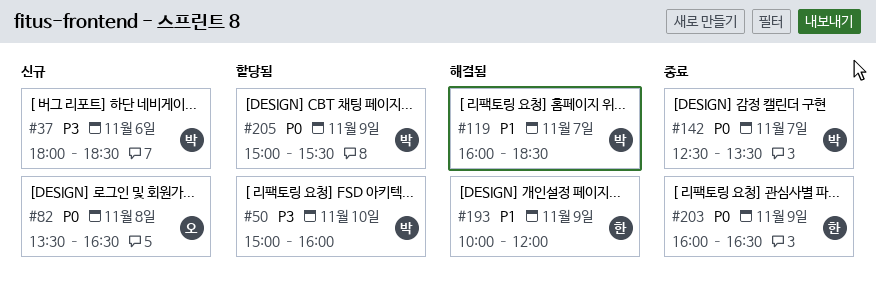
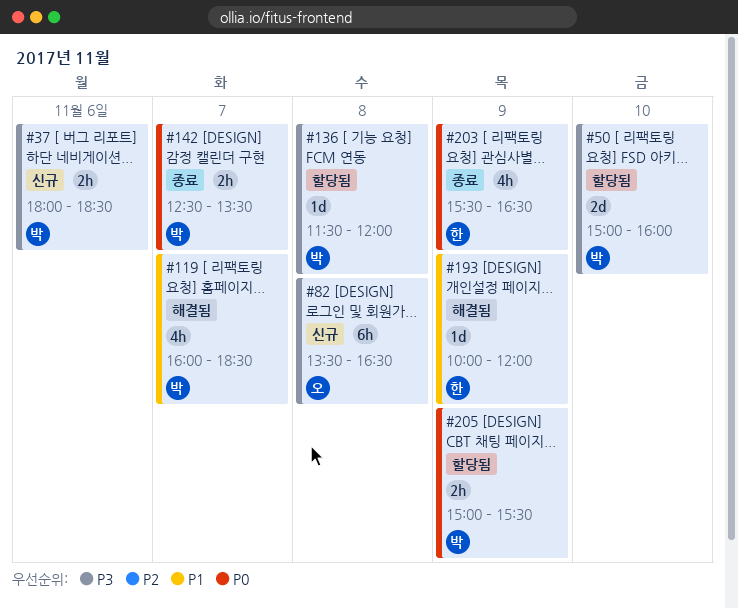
#82, priority: P0 -> P3
#136: none -> present
#203, begins: 16:00 -> 15:30

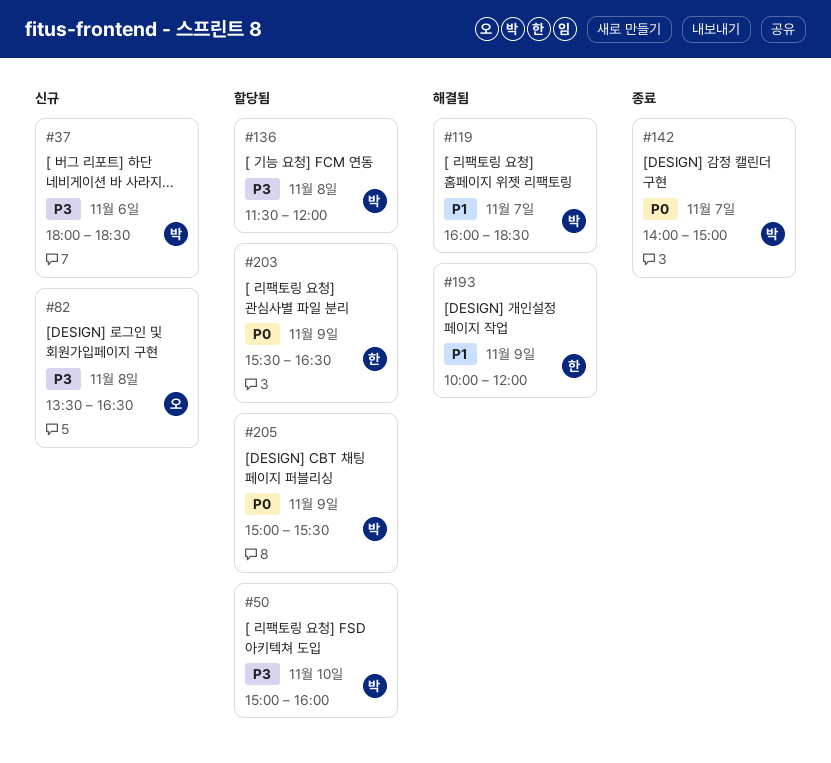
#142, begins: 12:30 -> 14:00
#142, ends: 13:30 -> 15:00
#203, status: 종료 -> 할당됨

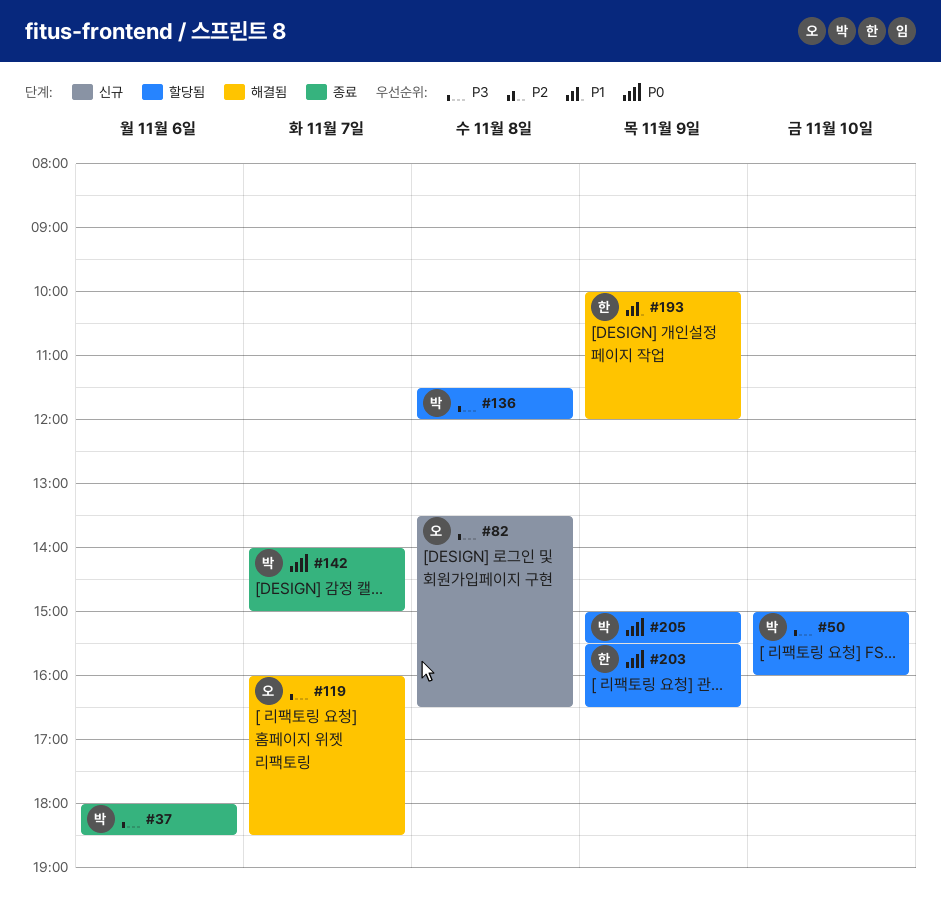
#37, status: 신규 -> 종료
#119, owner: 박 -> 오
#119, priority: P1 -> P3

